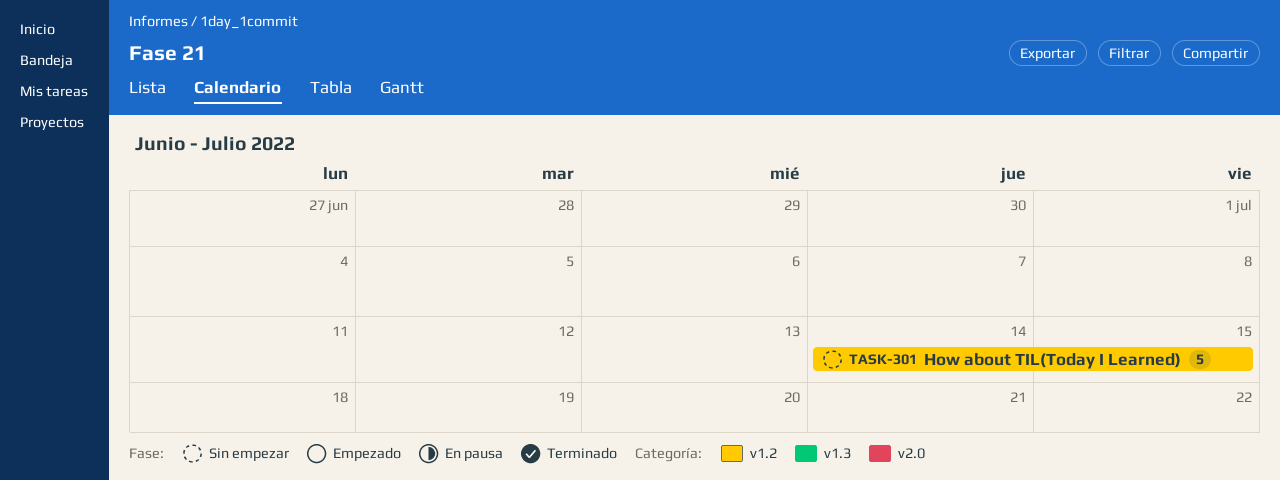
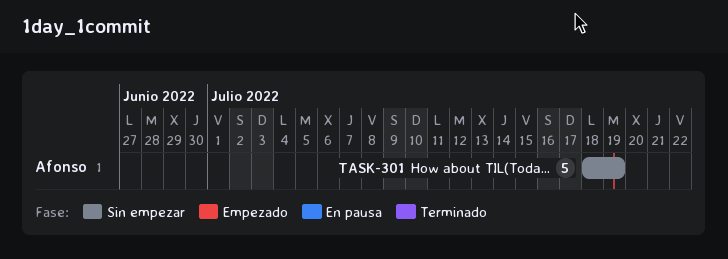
TASK-301, start: Jul 14 -> Jul 18
TASK-301, due: Jul 15 -> Jul 19

